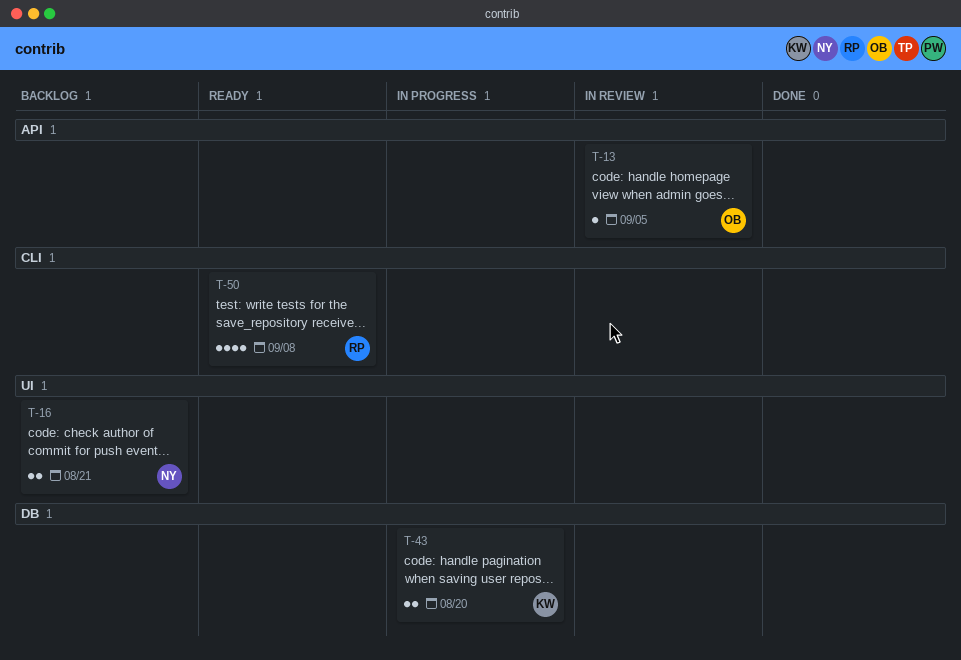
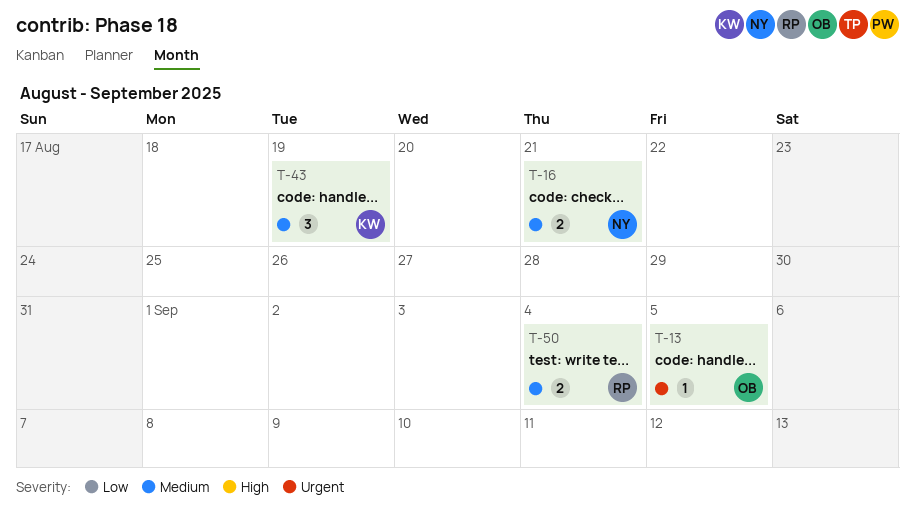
T-43, estimate: 2 -> 3
T-43, due: Aug 20 -> Aug 19
T-50, estimate: 4 -> 2
T-50, due: Sep 8 -> Sep 4

